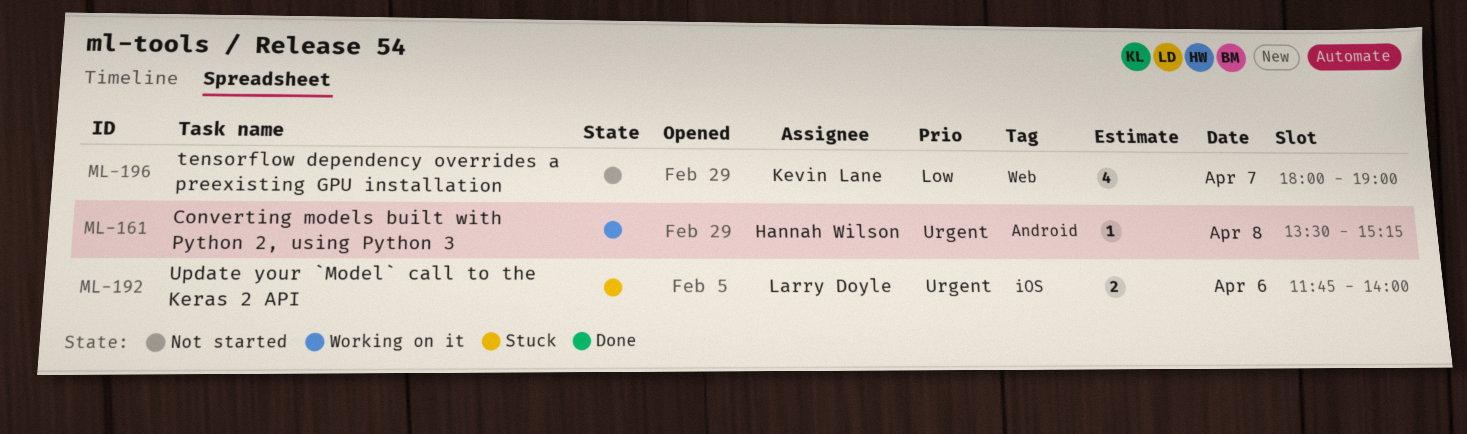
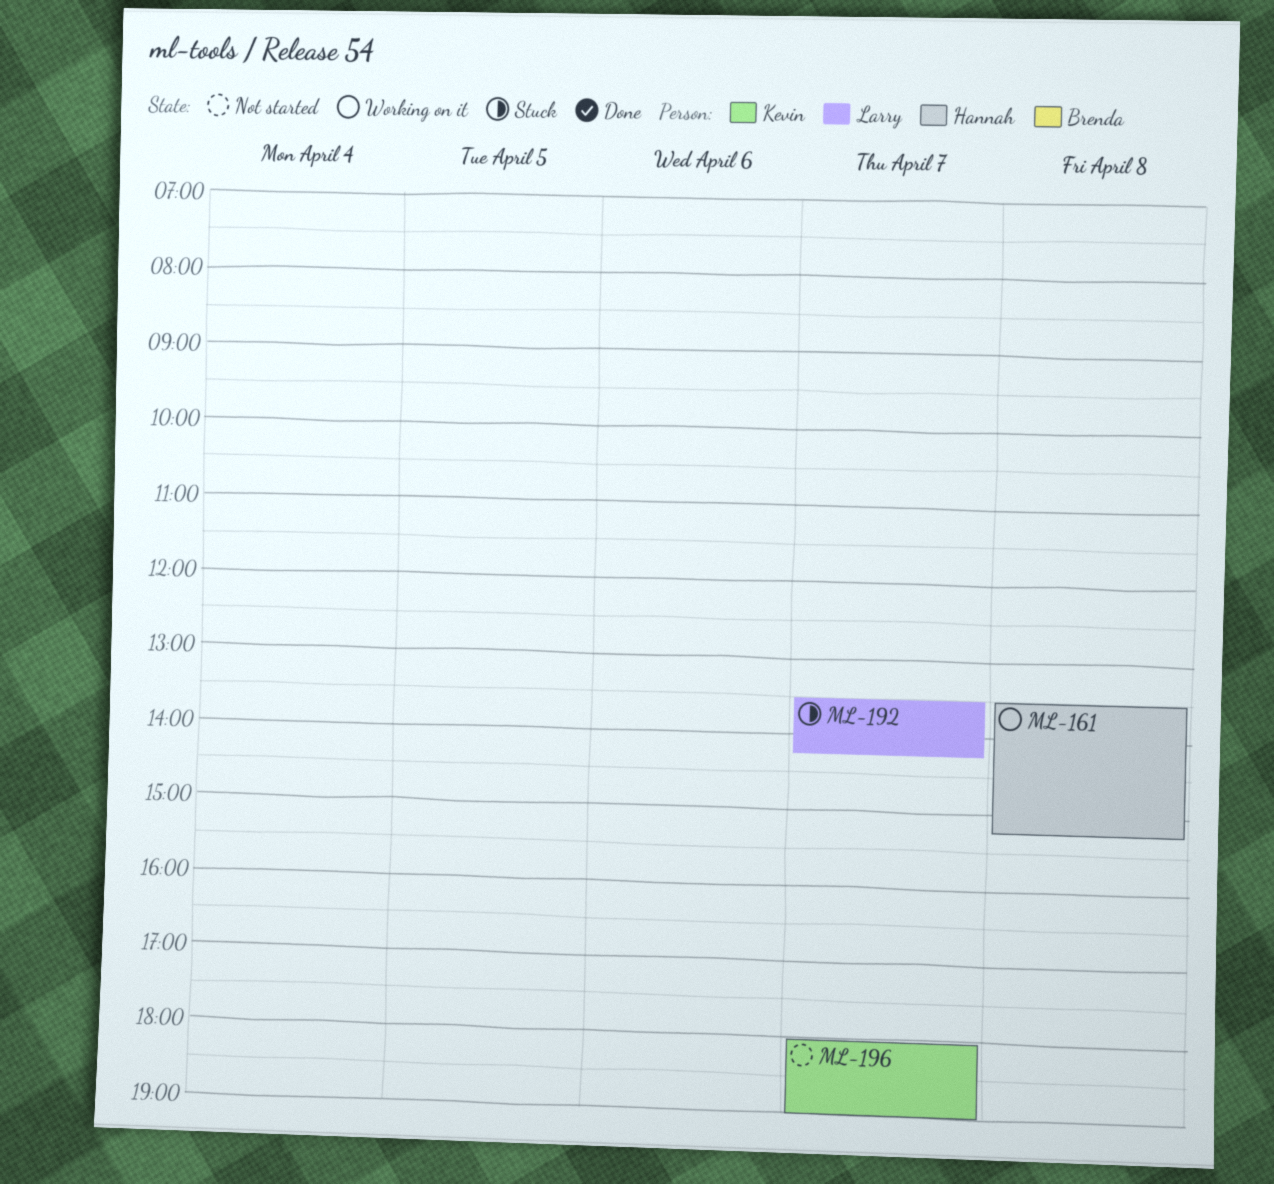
ML-192, day: Apr 6 -> Apr 7
ML-192, begins: 11:45 -> 13:30
ML-192, ends: 14:00 -> 14:15

